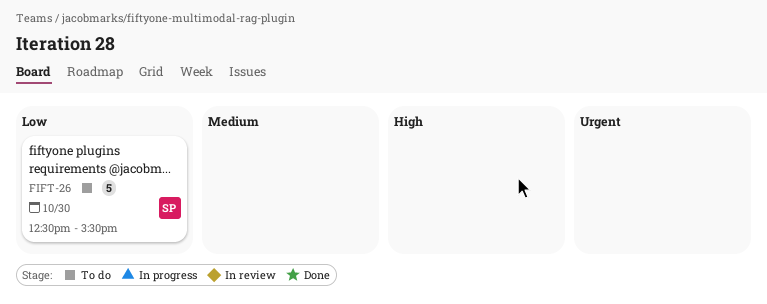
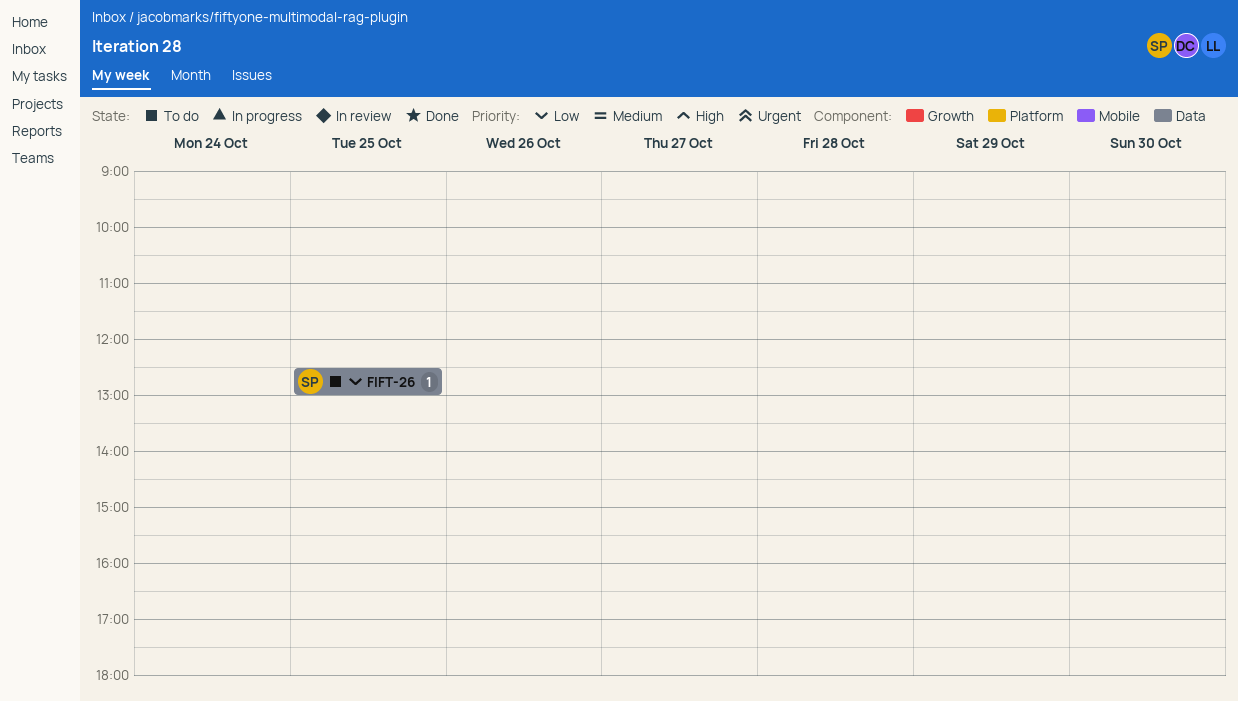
FIFT-26, estimate: 5 -> 1
FIFT-26, day: Oct 30 -> Oct 25
FIFT-26, ends: 15:30 -> 13:00

